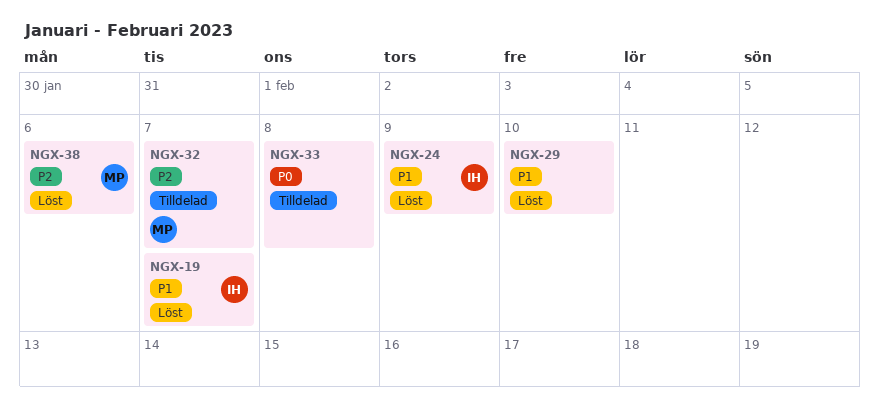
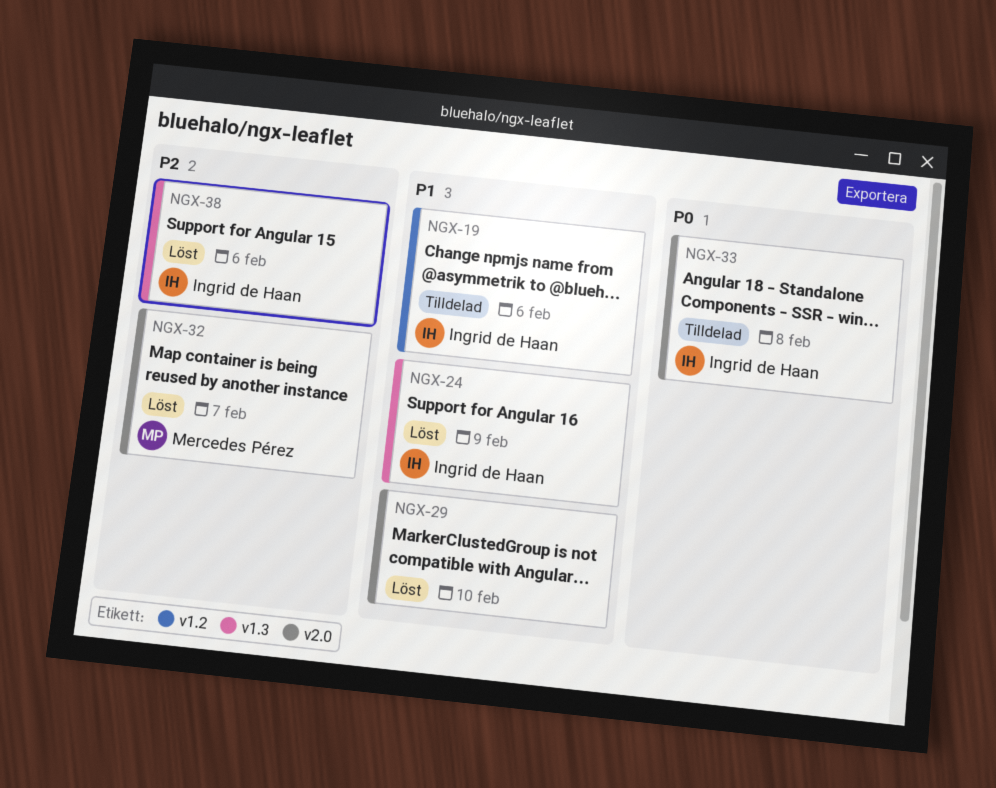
NGX-19, status: Löst -> Tilldelad
NGX-19, due: Feb 7 -> Feb 6
NGX-32, status: Tilldelad -> Löst
NGX-33, owner: none -> Ingrid de Haan
NGX-38, owner: Mercedes Pérez -> Ingrid de Haan

